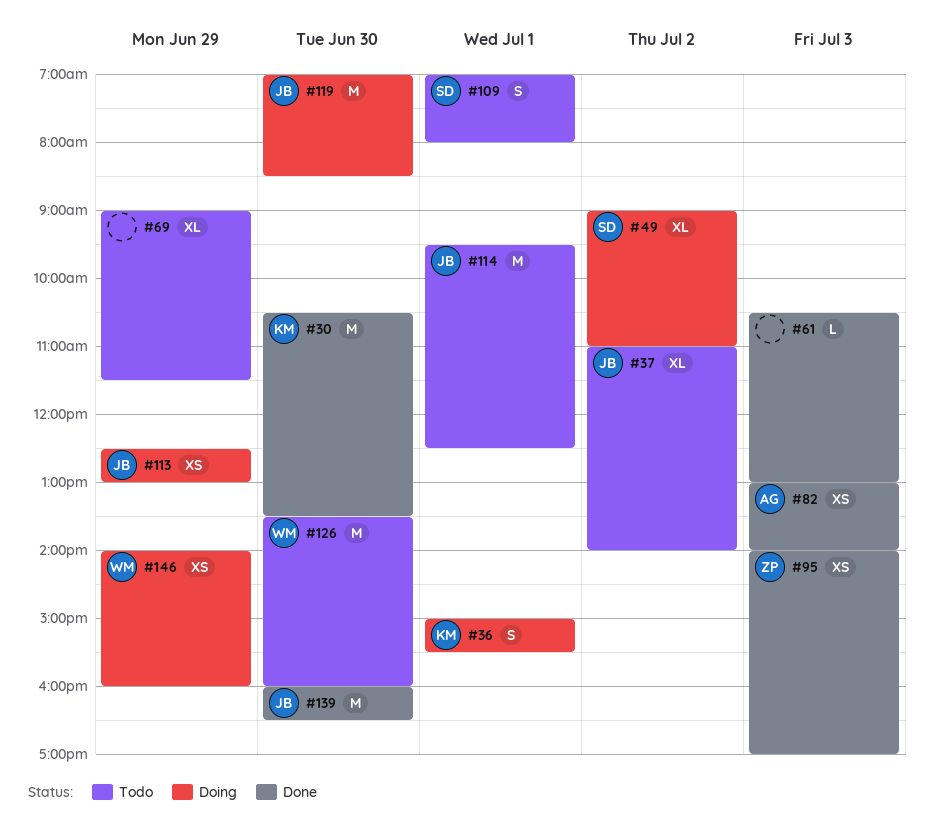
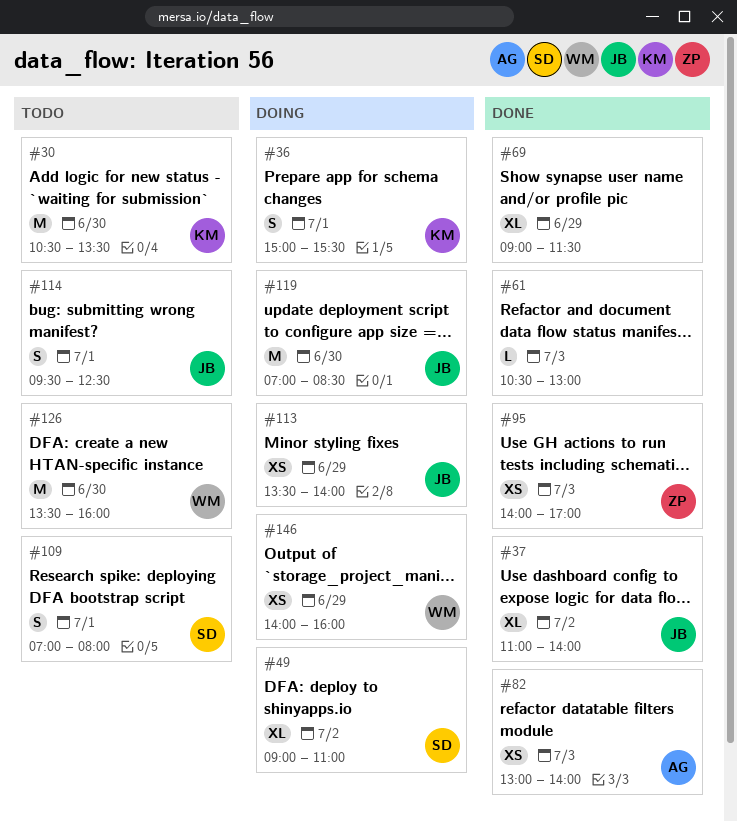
#30, status: Done -> Todo
#37, status: Todo -> Done
#69, status: Todo -> Done
#113, begins: 12:30 -> 13:30
#113, ends: 13:00 -> 14:00
#114, estimate: M -> S
#139: present -> none

